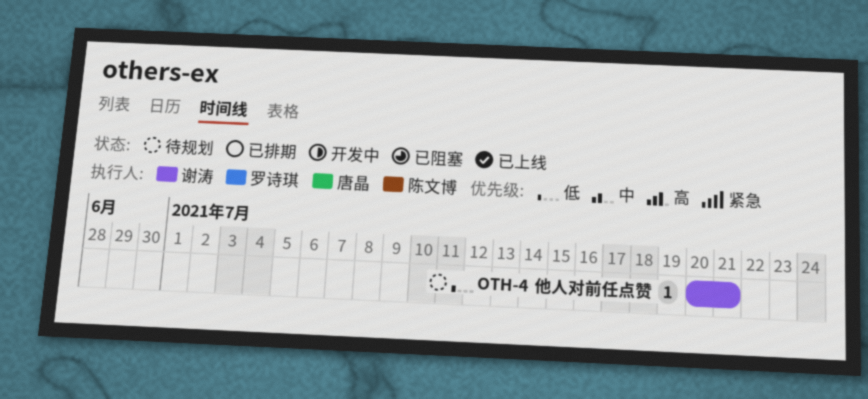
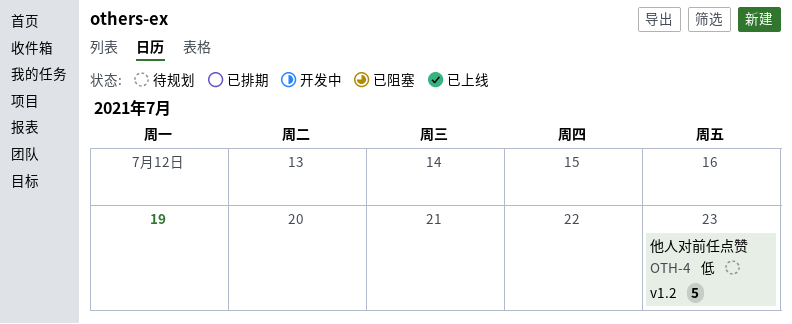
OTH-4, estimate: 1 -> 5
OTH-4, due: Jul 21 -> Jul 23

